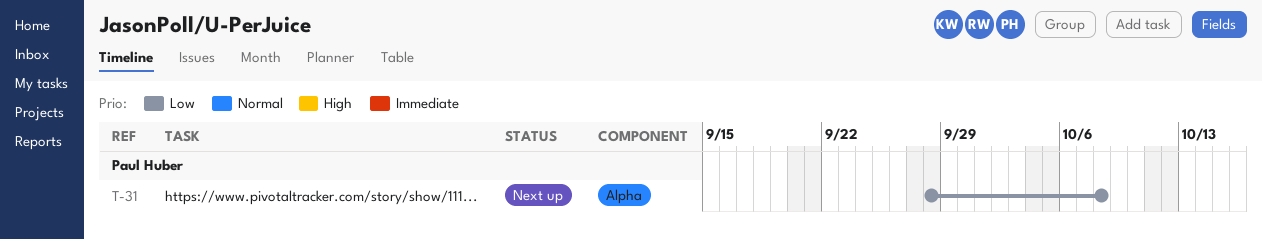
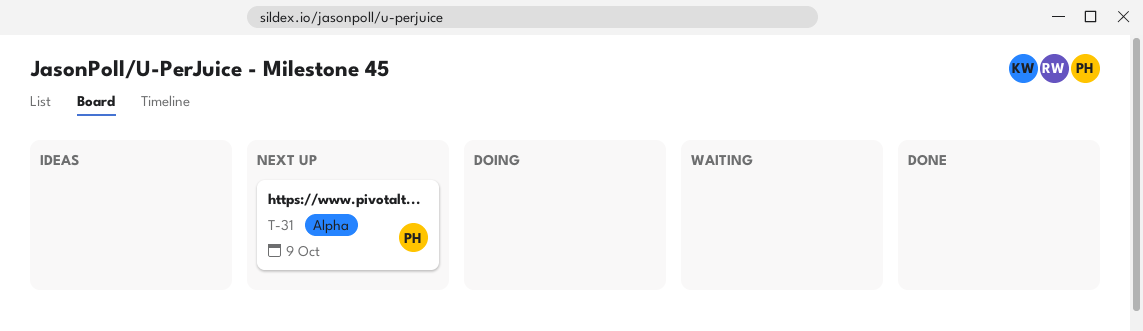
T-31, due: Oct 8 -> Oct 9

